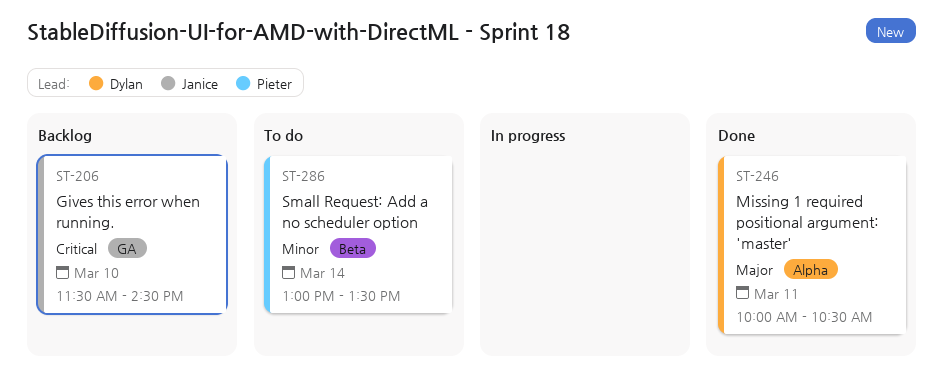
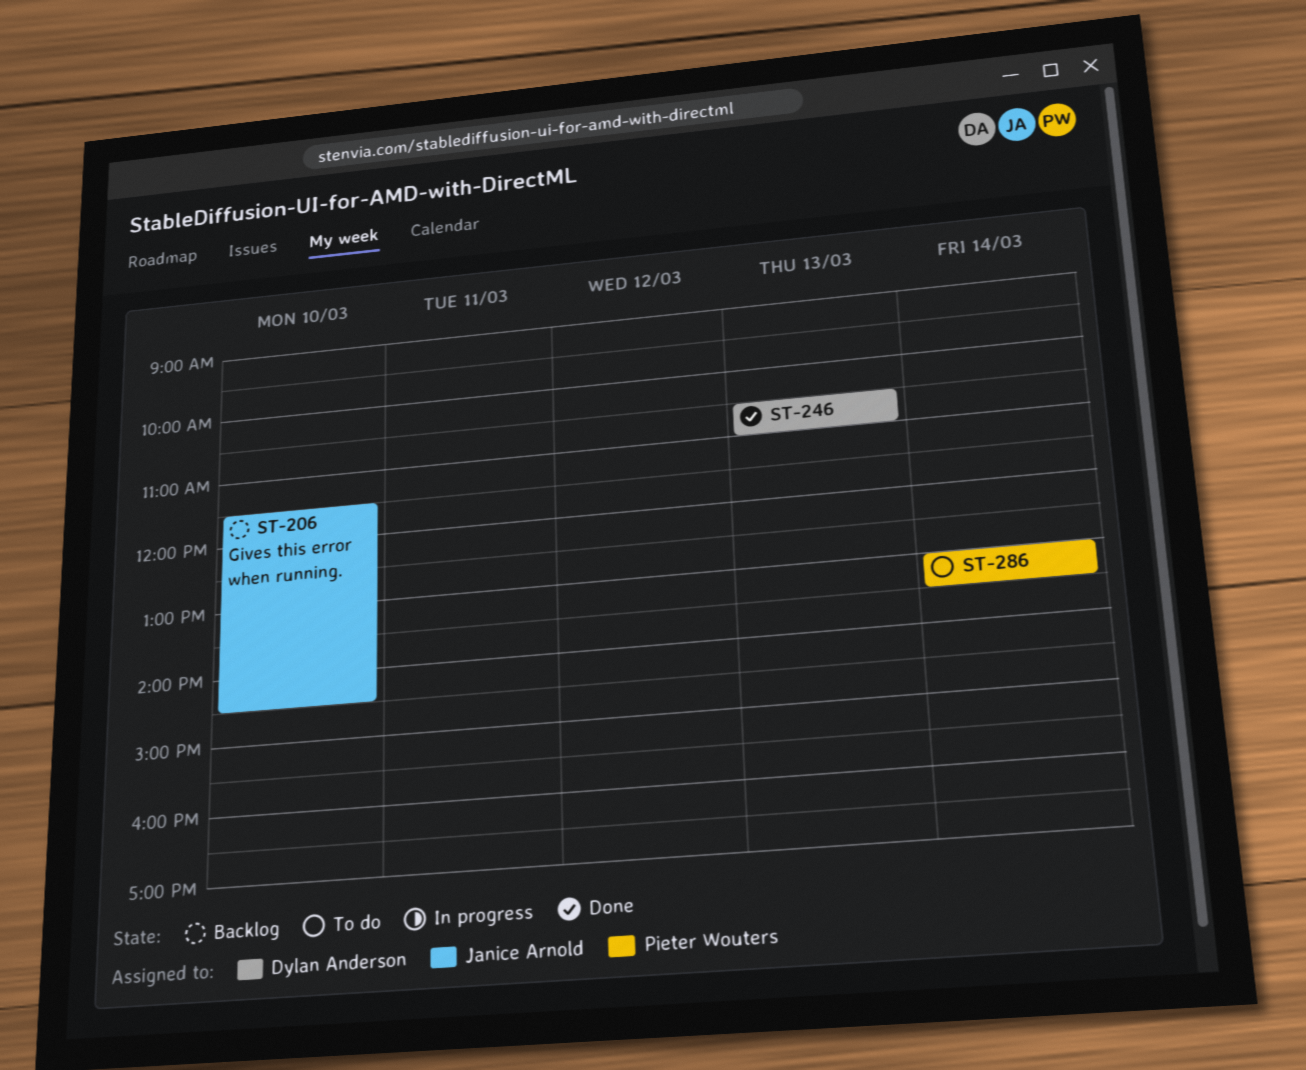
ST-246, day: Mar 11 -> Mar 13
ST-246, begins: 10:00 -> 10:30
ST-246, ends: 10:30 -> 11:00

